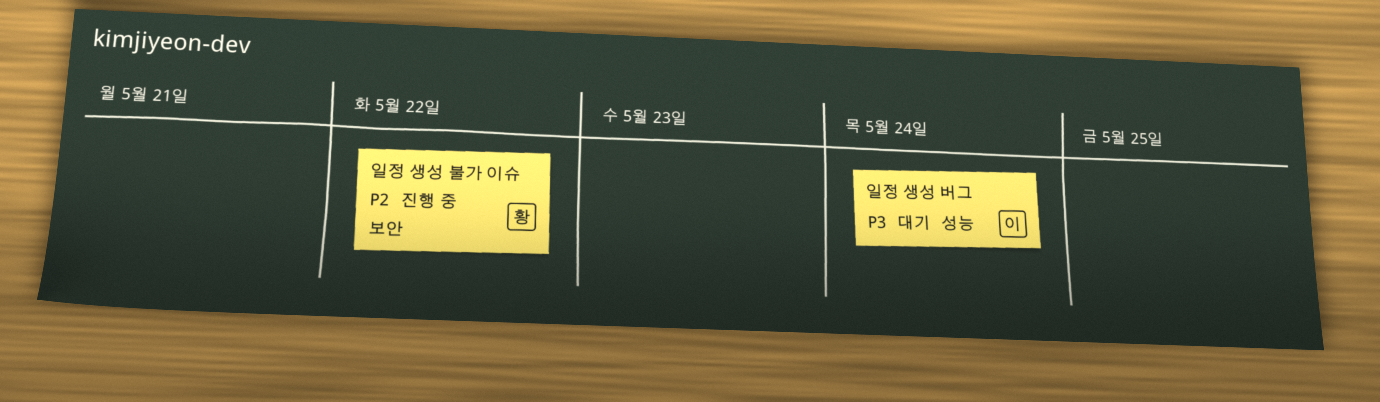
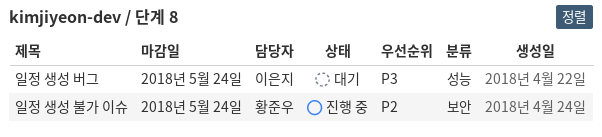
일정 생성 불가 이슈, due: May 22 -> May 24

